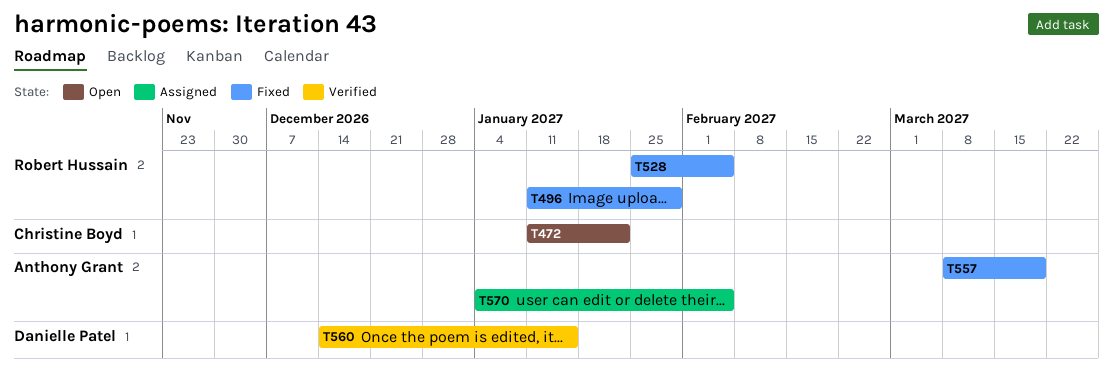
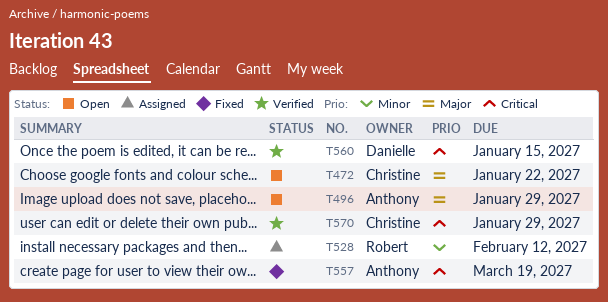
T496, status: Fixed -> Open
T496, owner: Robert Hussain -> Anthony Grant
T528, status: Fixed -> Assigned
T528, due: Feb 5 -> Feb 12
T570, status: Assigned -> Verified
T570, owner: Anthony Grant -> Christine Boyd
T570, due: Feb 5 -> Jan 29

